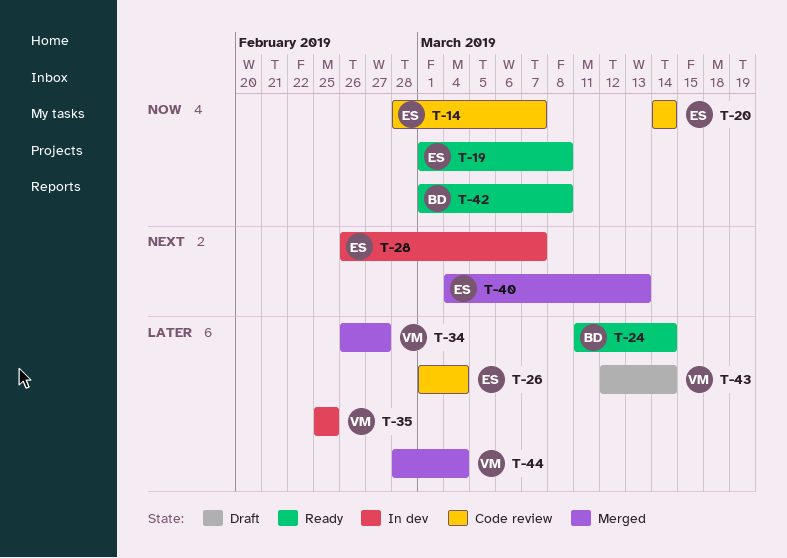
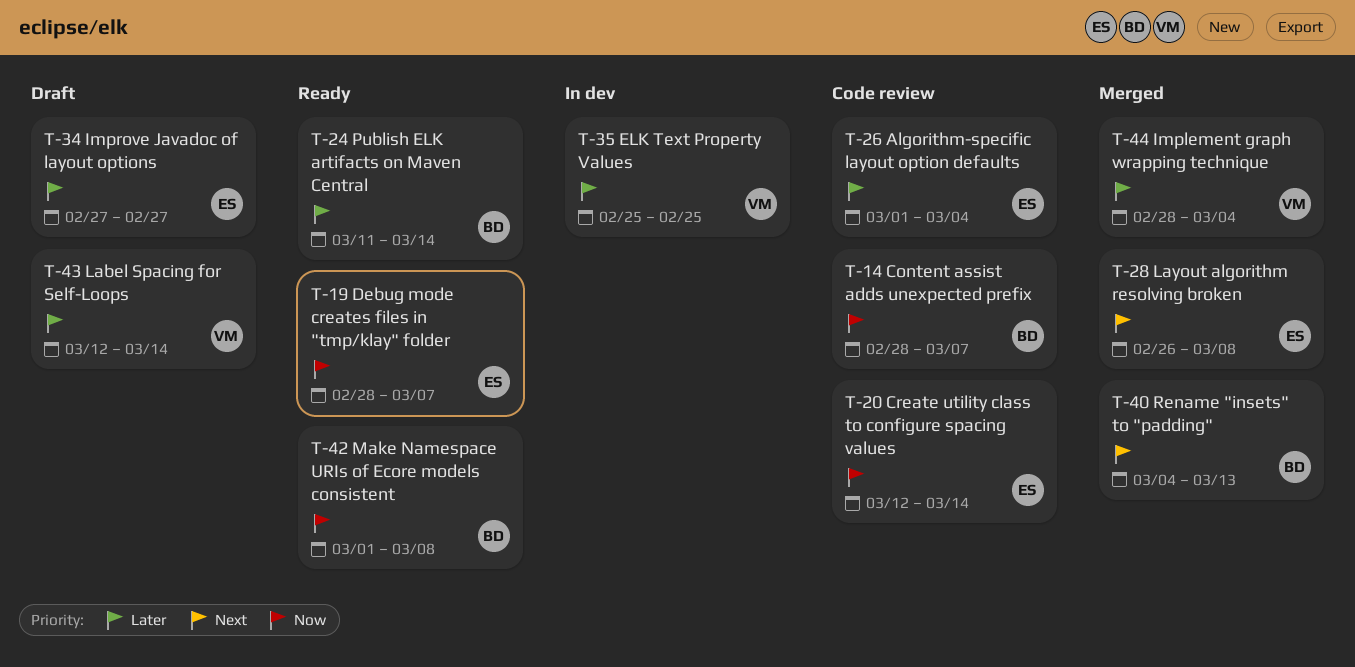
T-14, owner: ES -> BD
T-19, start: Mar 1 -> Feb 28
T-19, due: Mar 8 -> Mar 7
T-20, start: Mar 14 -> Mar 12
T-28, status: In dev -> Merged
T-28, due: Mar 7 -> Mar 8
T-34, status: Merged -> Draft
T-34, owner: VM -> ES
T-34, start: Feb 26 -> Feb 27
T-40, owner: ES -> BD

